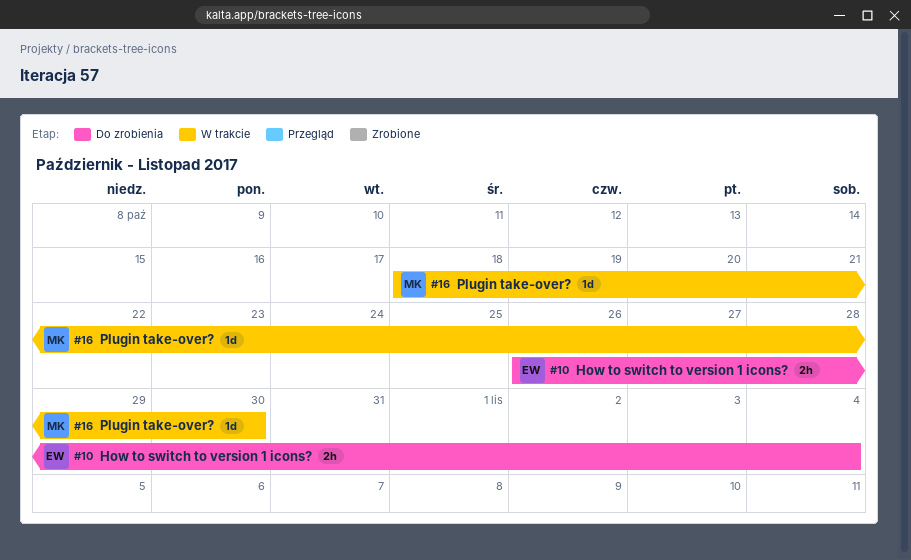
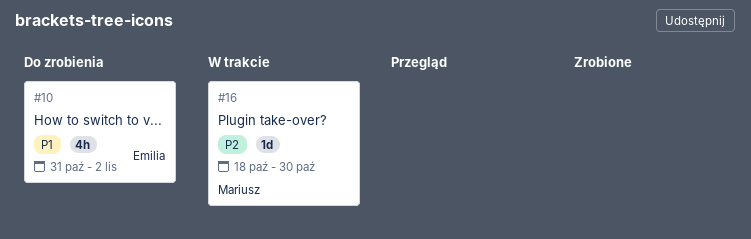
#10, estimate: 2h -> 4h
#10, start: Oct 26 -> Oct 31
#10, due: Nov 4 -> Nov 2

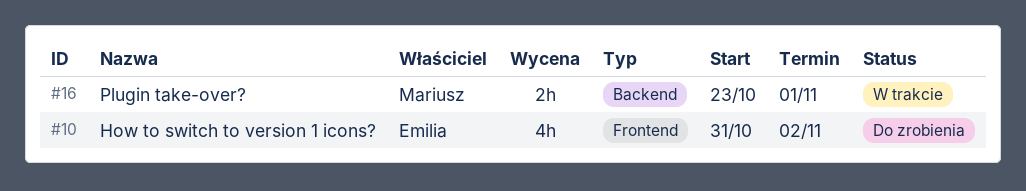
#16, estimate: 1d -> 2h
#16, start: Oct 18 -> Oct 23
#16, due: Oct 30 -> Nov 1

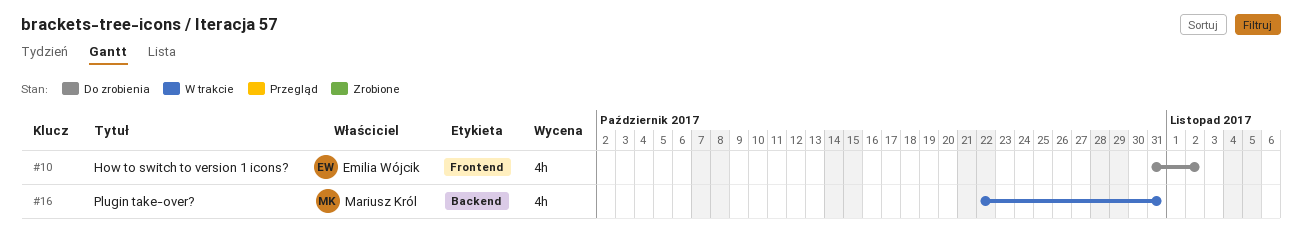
#16, estimate: 2h -> 4h
#16, start: Oct 23 -> Oct 22
#16, due: Nov 1 -> Oct 31

